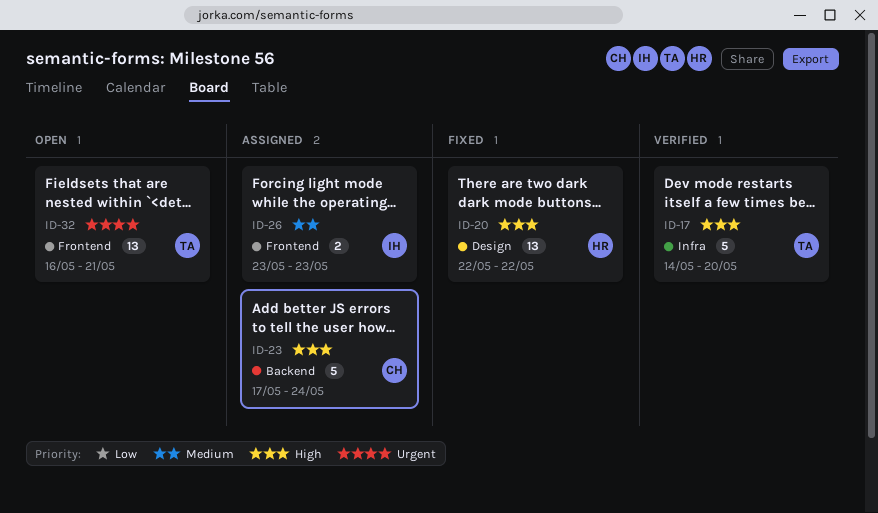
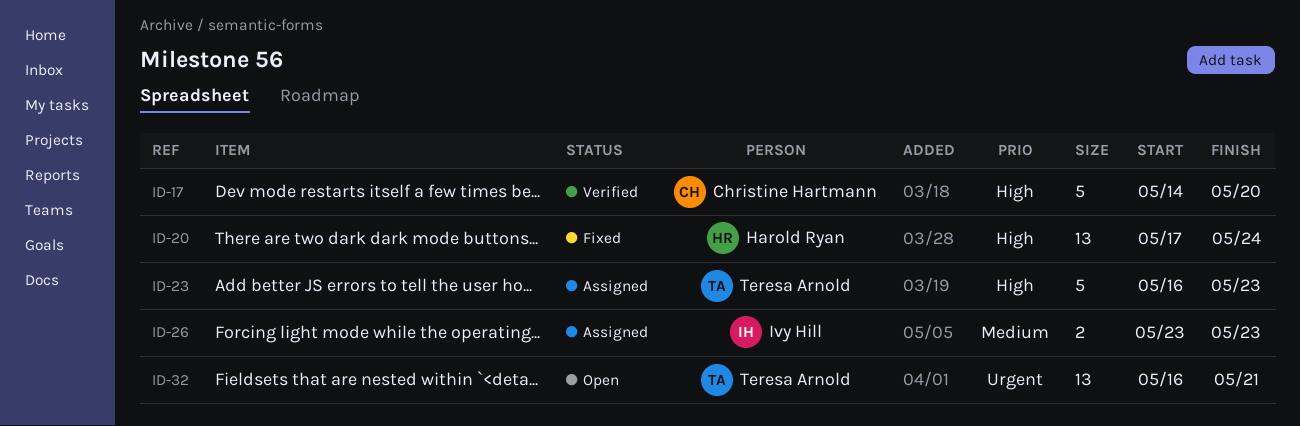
ID-17, owner: Teresa Arnold -> Christine Hartmann
ID-20, start: May 22 -> May 17
ID-20, due: May 22 -> May 24
ID-23, owner: Christine Hartmann -> Teresa Arnold
ID-23, start: May 17 -> May 16
ID-23, due: May 24 -> May 23

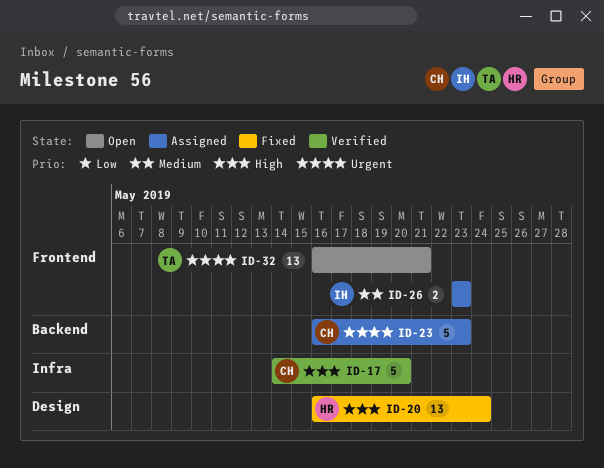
ID-20, start: May 17 -> May 16
ID-23, owner: Teresa Arnold -> Christine Hartmann
ID-23, priority: High -> Urgent

